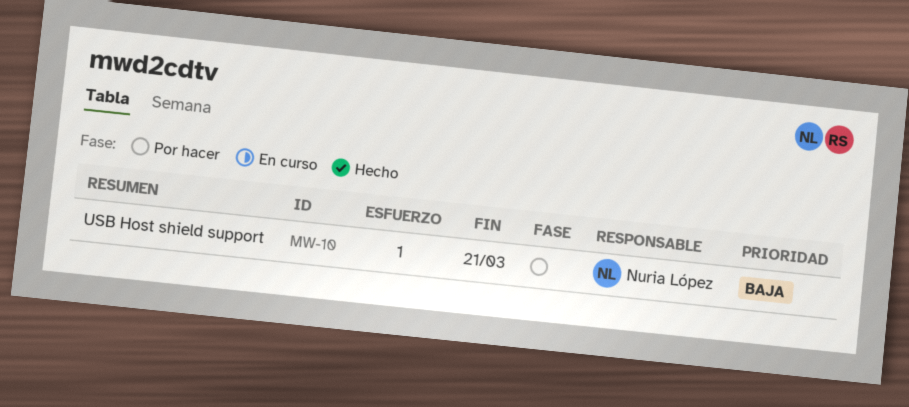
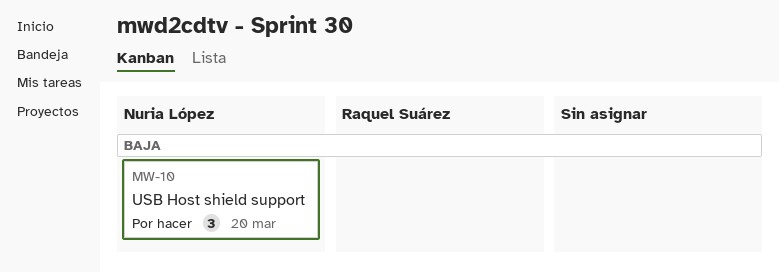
MW-10, estimate: 1 -> 3
MW-10, due: Mar 21 -> Mar 20

